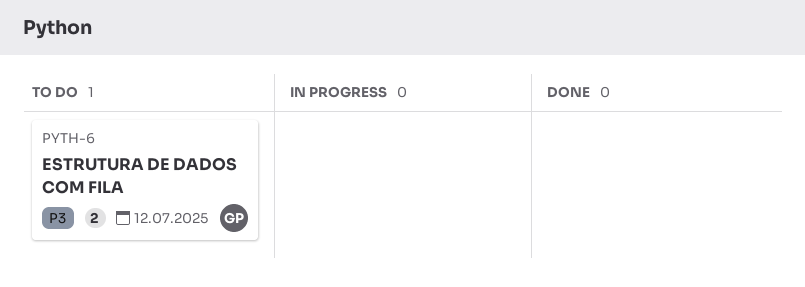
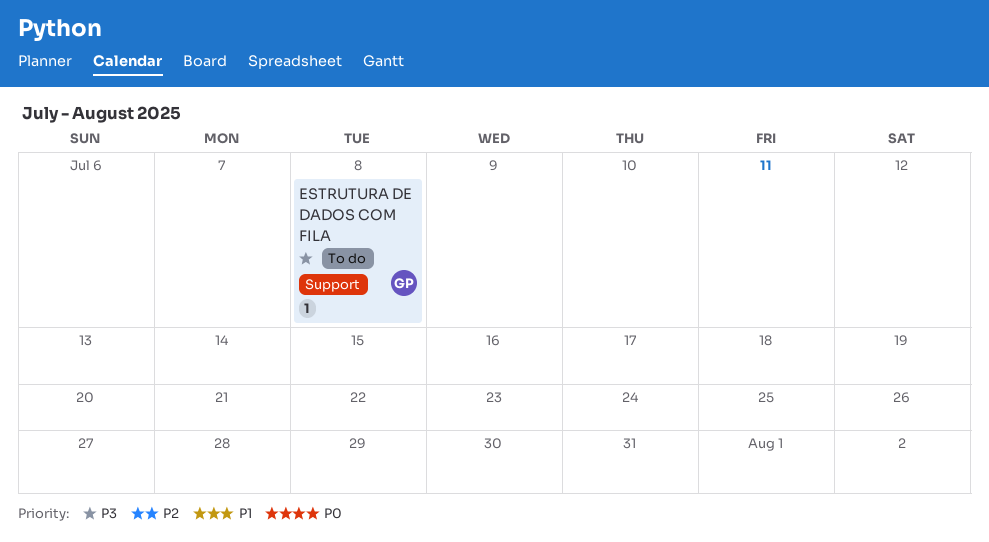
ESTRUTURA DE DADOS COM FILA, estimate: 2 -> 1
ESTRUTURA DE DADOS COM FILA, due: Jul 12 -> Jul 8

